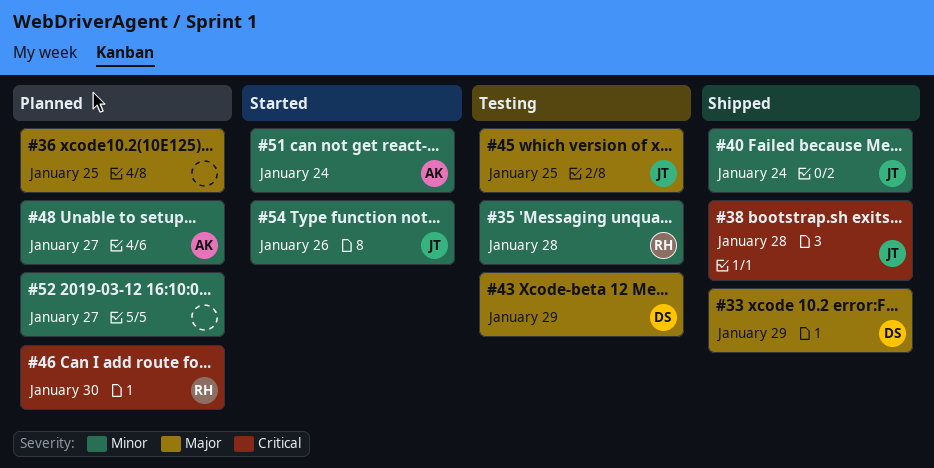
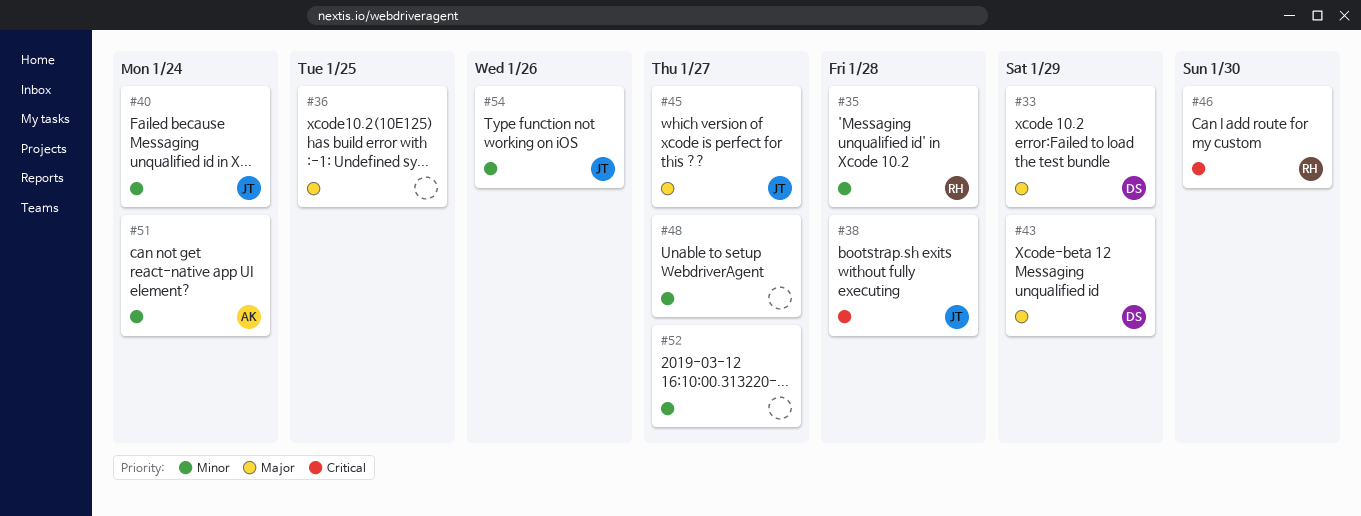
#45, due: Jan 25 -> Jan 27
#48, owner: AK -> none

